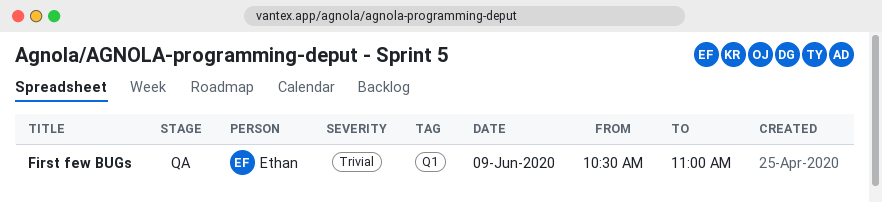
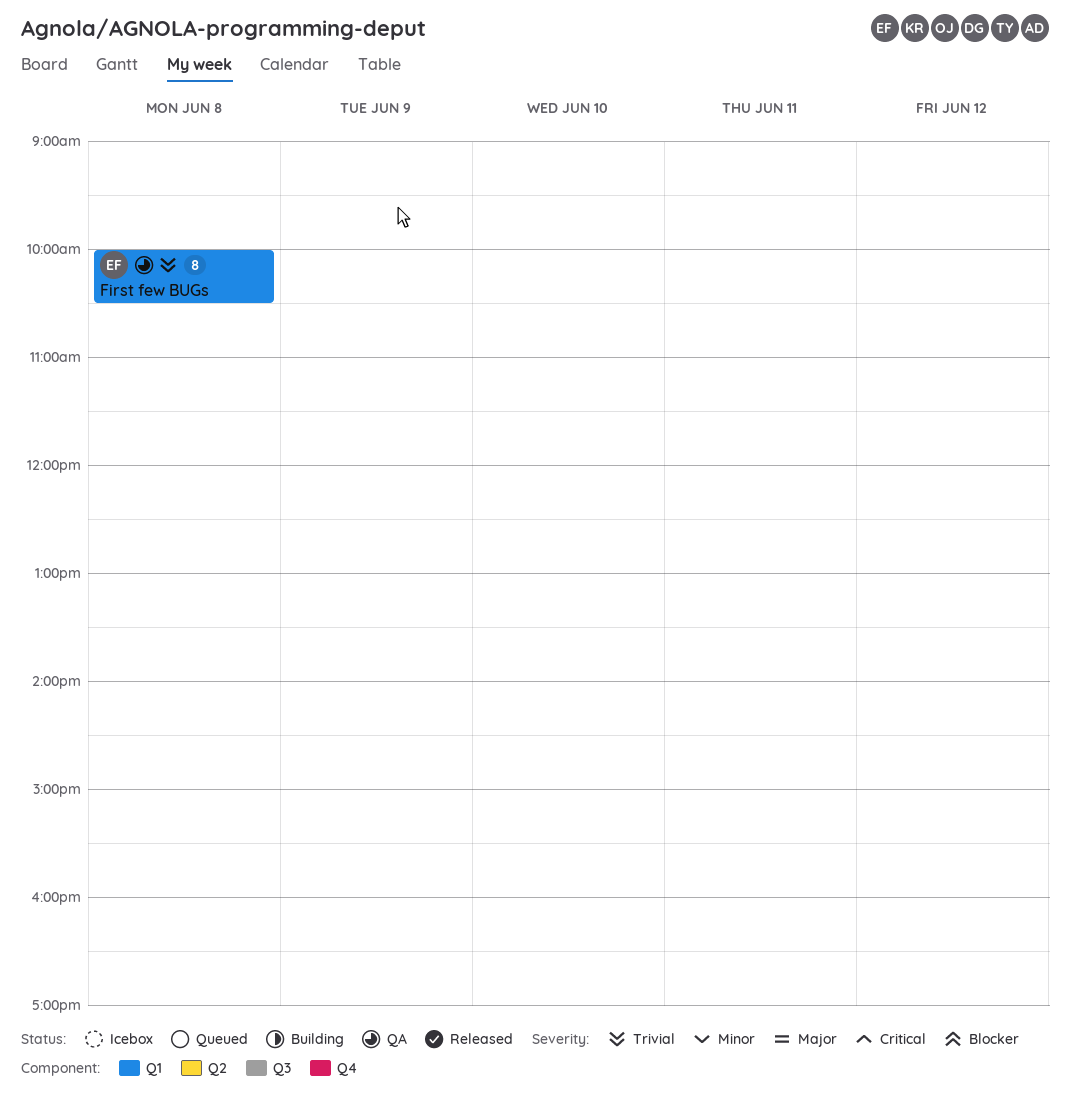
First few BUGs, day: Jun 9 -> Jun 8
First few BUGs, begins: 10:30 -> 10:00
First few BUGs, ends: 11:00 -> 10:30

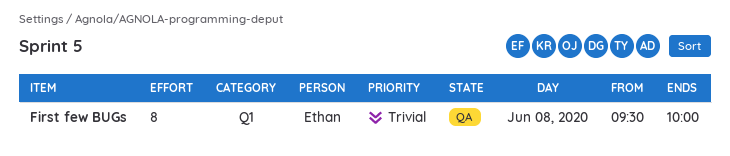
First few BUGs, begins: 10:00 -> 09:30
First few BUGs, ends: 10:30 -> 10:00

